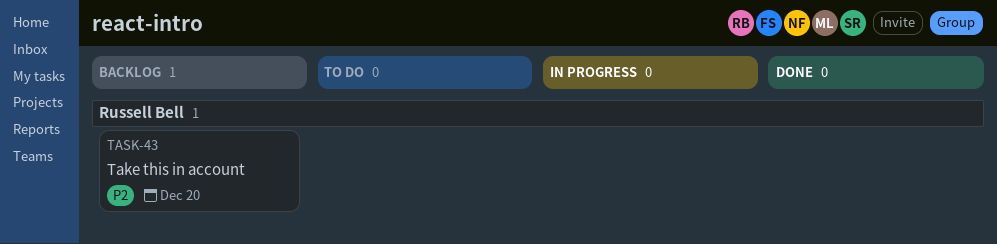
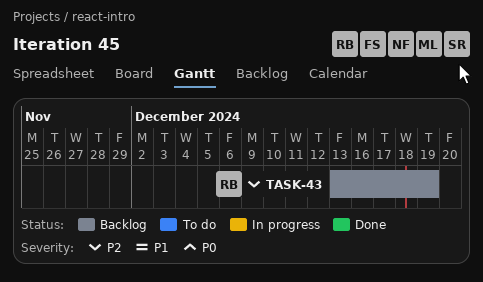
TASK-43, due: Dec 20 -> Dec 19

